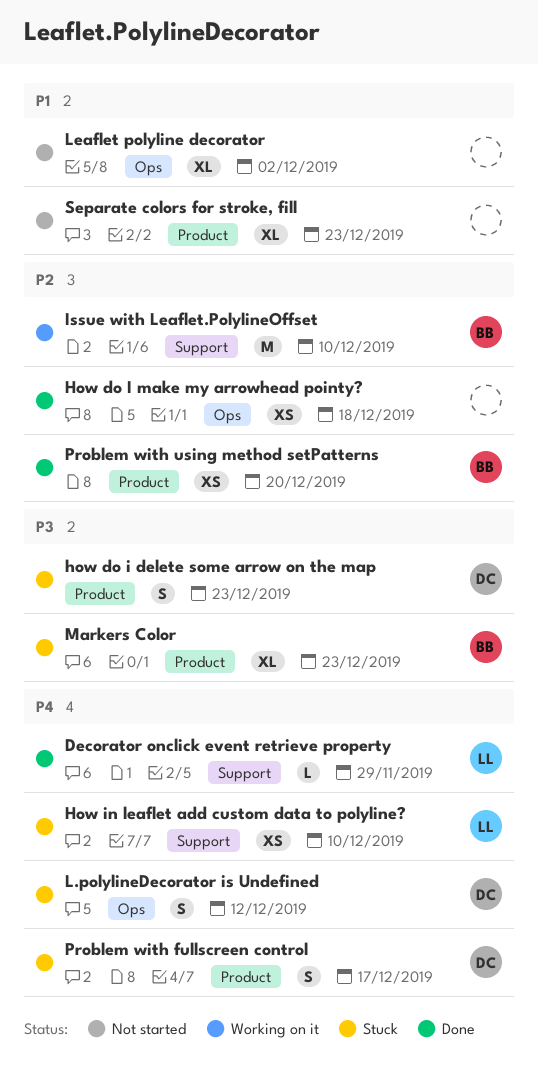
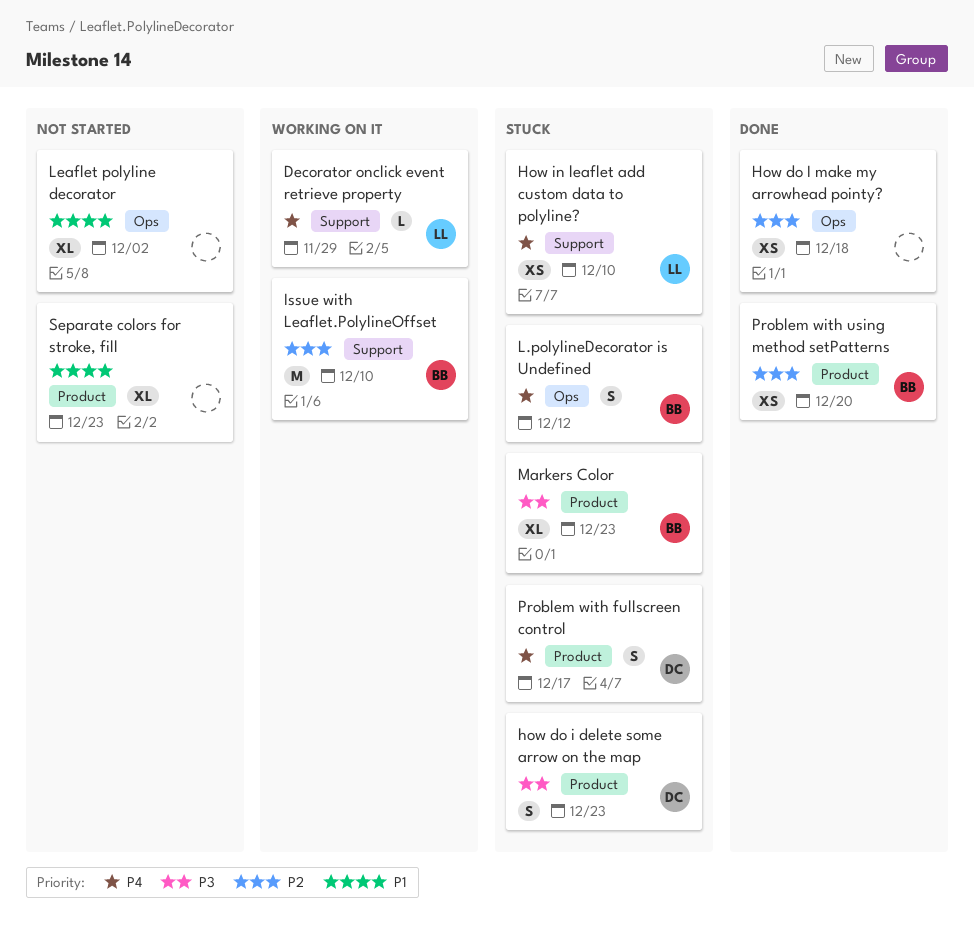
Decorator onclick event retrieve property, status: Done -> Working on it
L.polylineDecorator is Undefined, owner: DC -> BB

